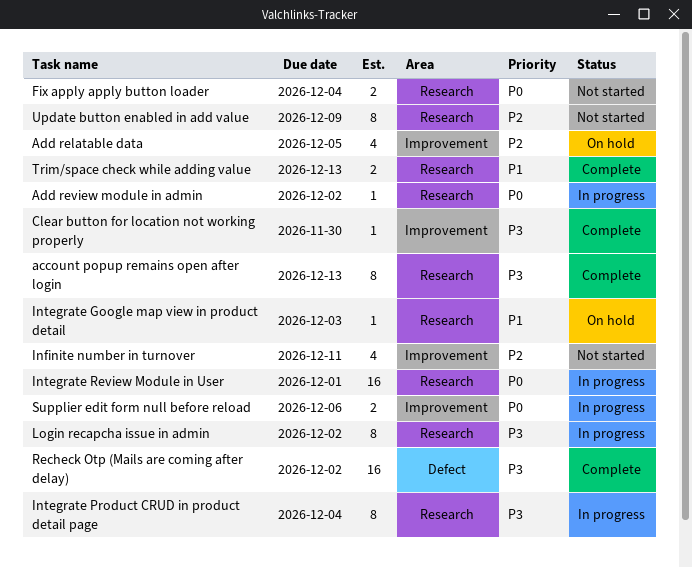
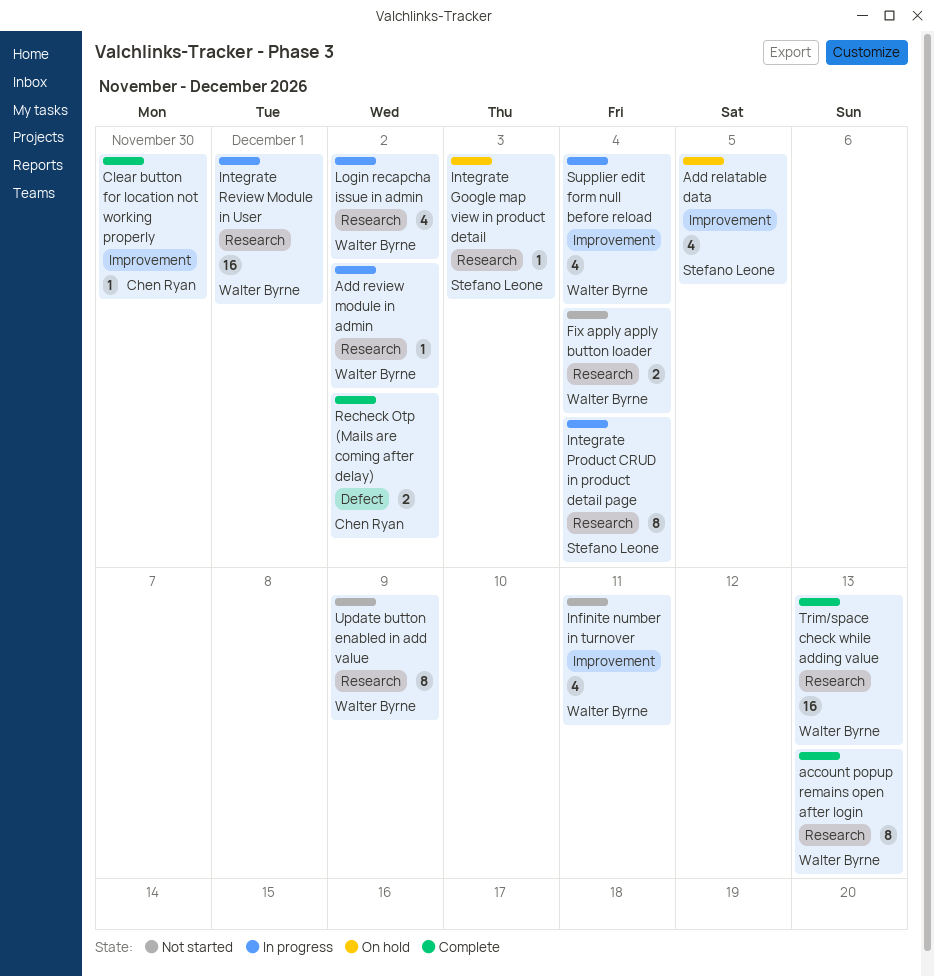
Login recapcha issue in admin, estimate: 8 -> 4
Recheck Otp (Mails are coming after delay), estimate: 16 -> 2
Supplier edit form null before reload, estimate: 2 -> 4
Supplier edit form null before reload, due: Dec 6 -> Dec 4
Trim/space check while adding value, estimate: 2 -> 16

